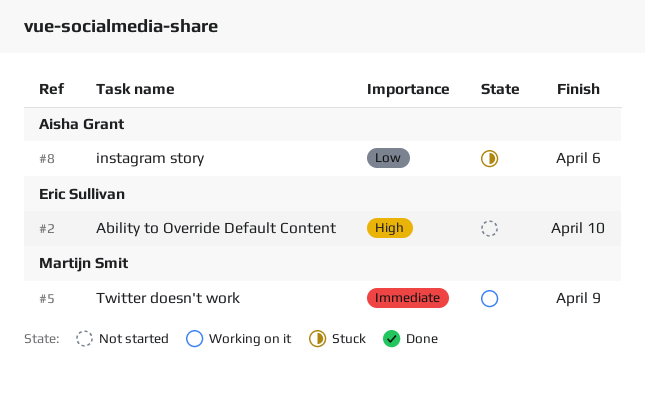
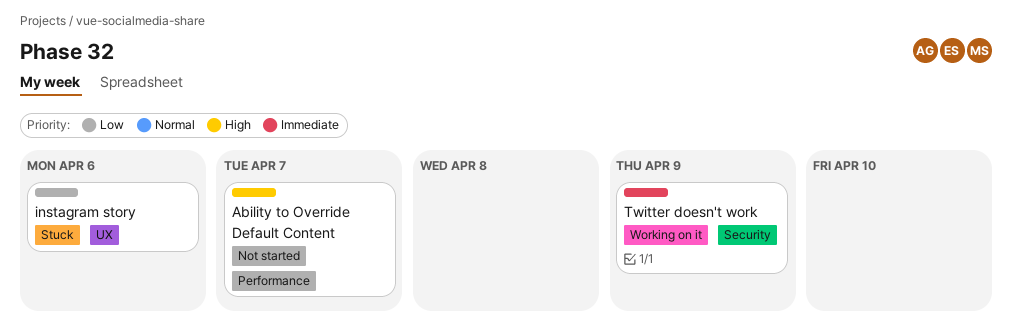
Ability to Override Default Content, due: Apr 10 -> Apr 7

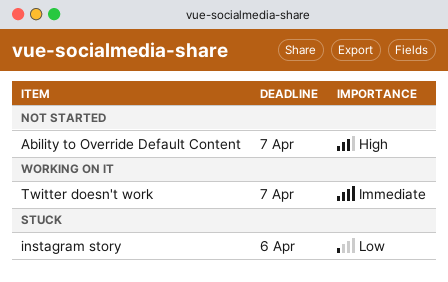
Twitter doesn't work, due: Apr 9 -> Apr 7

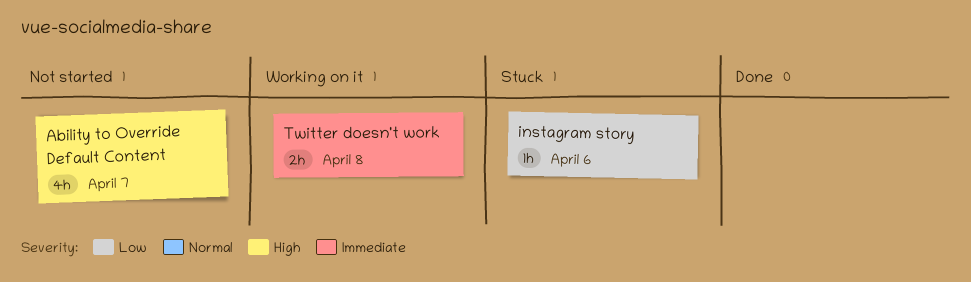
Twitter doesn't work, due: Apr 7 -> Apr 8

